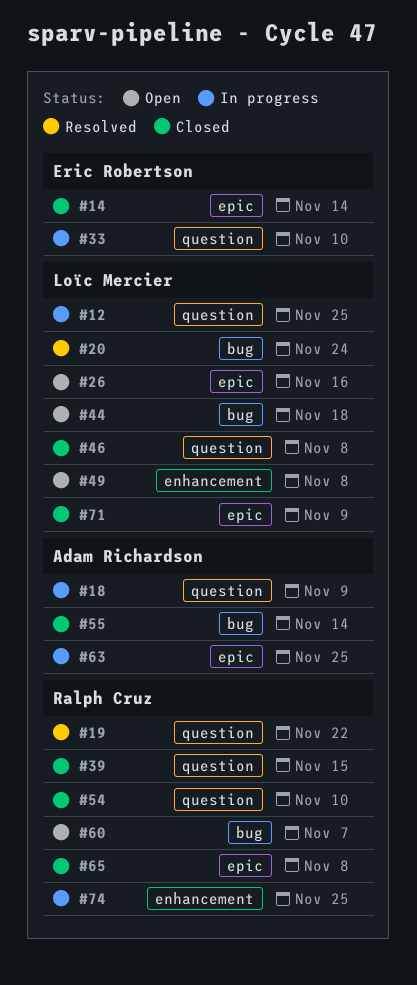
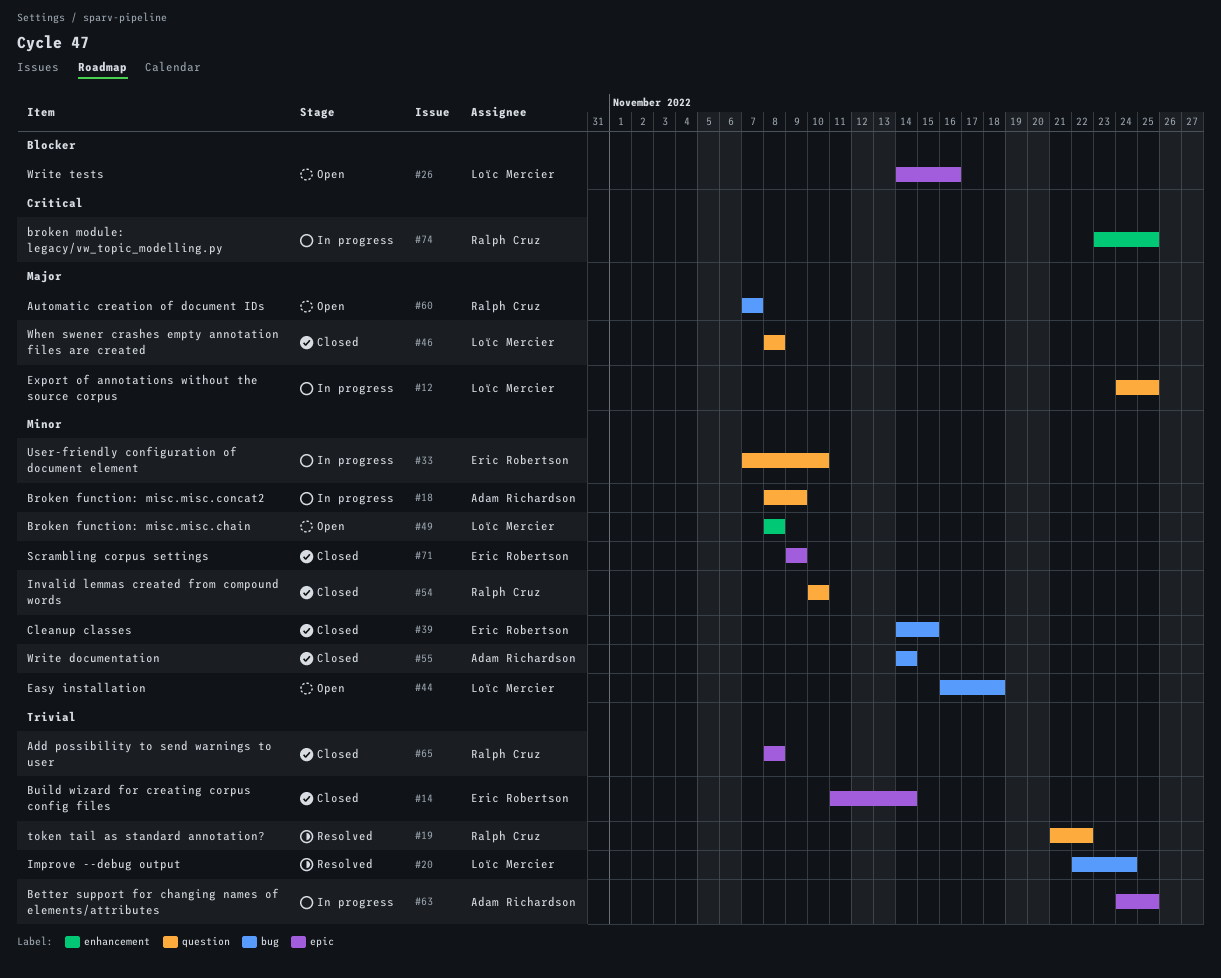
#39, owner: Ralph Cruz -> Eric Robertson
#39, label: question -> bug
#71, owner: Loïc Mercier -> Eric Robertson

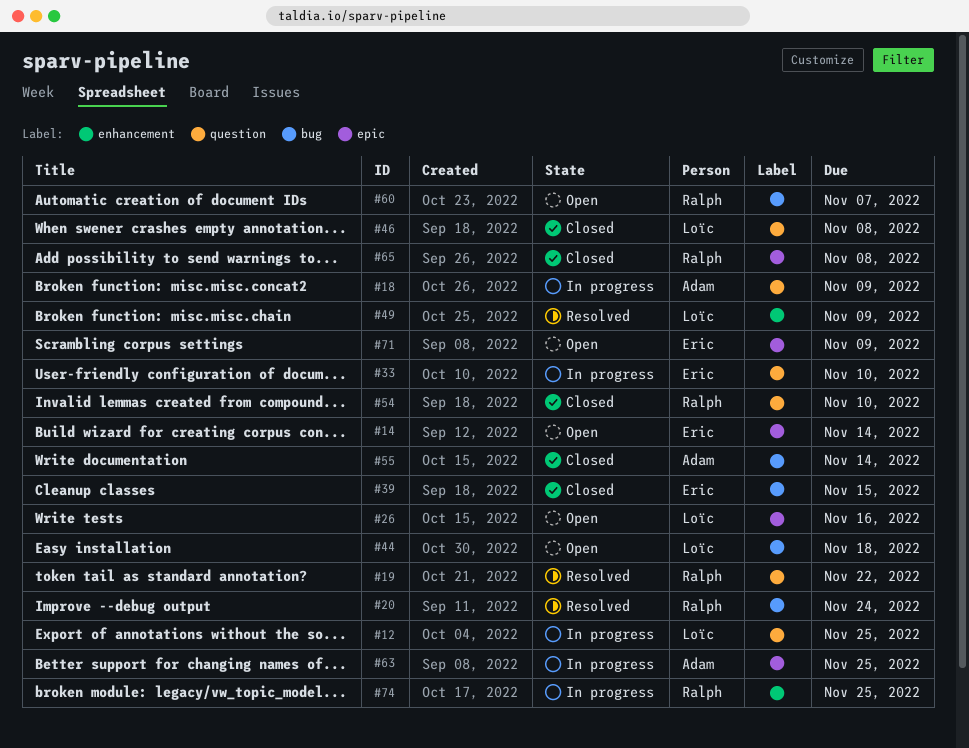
#14, status: Closed -> Open
#20, owner: Loïc Mercier -> Ralph Cruz
#49, status: Open -> Resolved
#49, due: Nov 8 -> Nov 9
#71, status: Closed -> Open

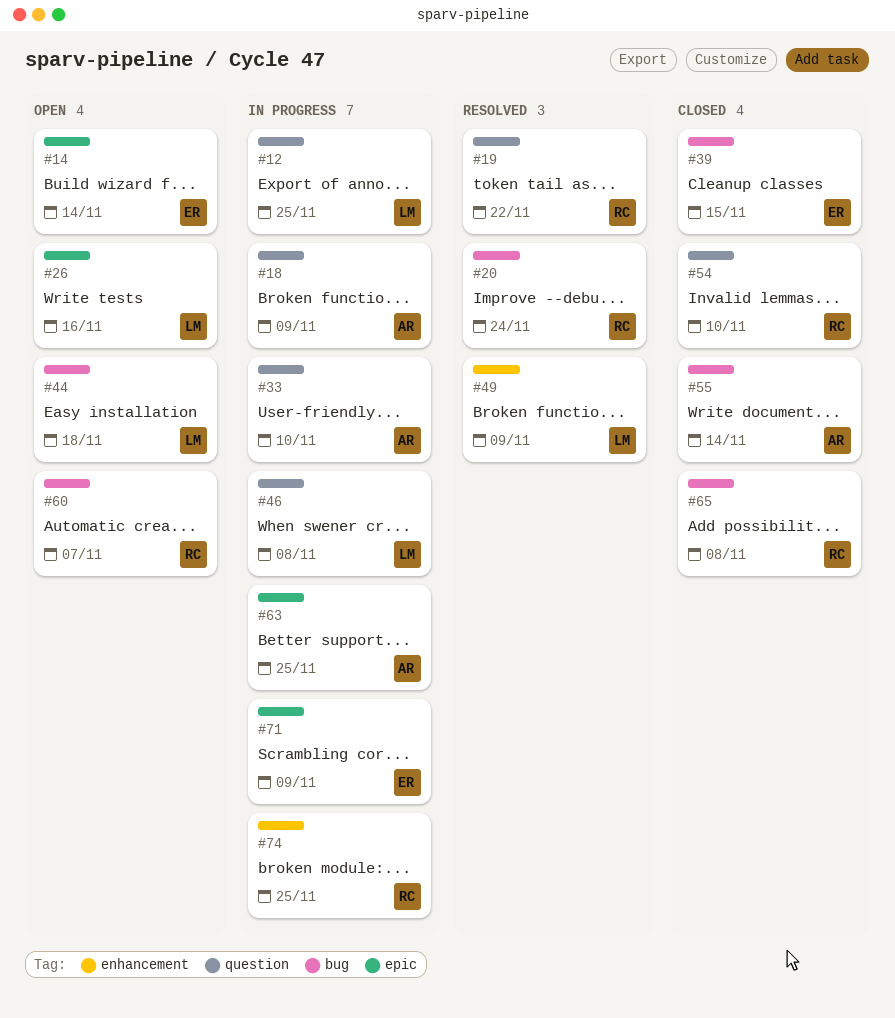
#33, owner: Eric -> Adam
#46, status: Closed -> In progress
#65, label: epic -> bug
#71, status: Open -> In progress

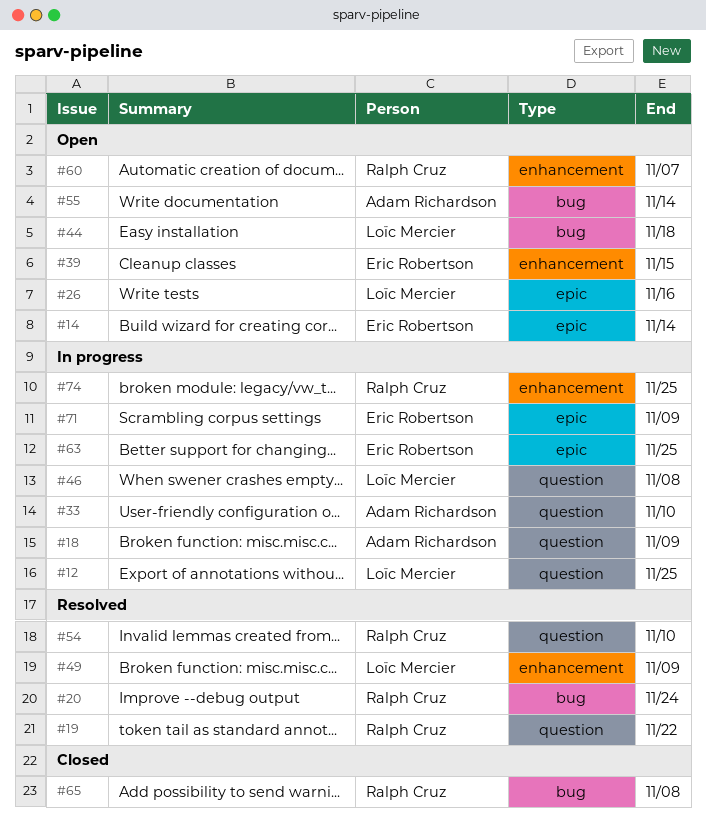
#39, status: Closed -> Open
#39, label: bug -> enhancement
#54, status: Closed -> Resolved
#55, status: Closed -> Open
#60, label: bug -> enhancement
#63, owner: Adam Richardson -> Eric Robertson

